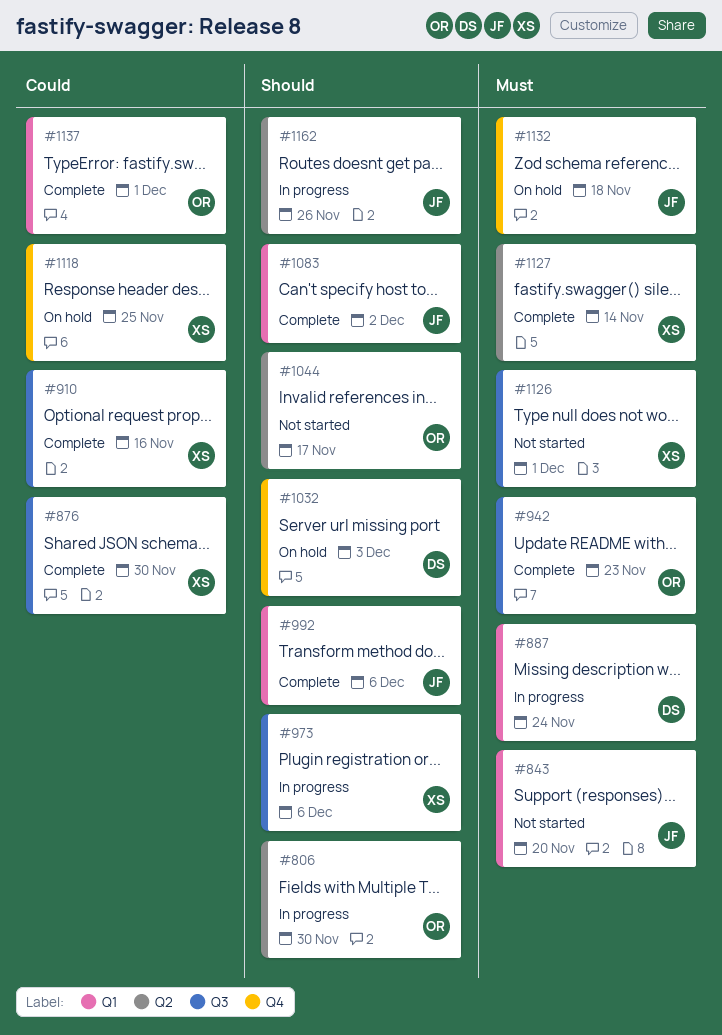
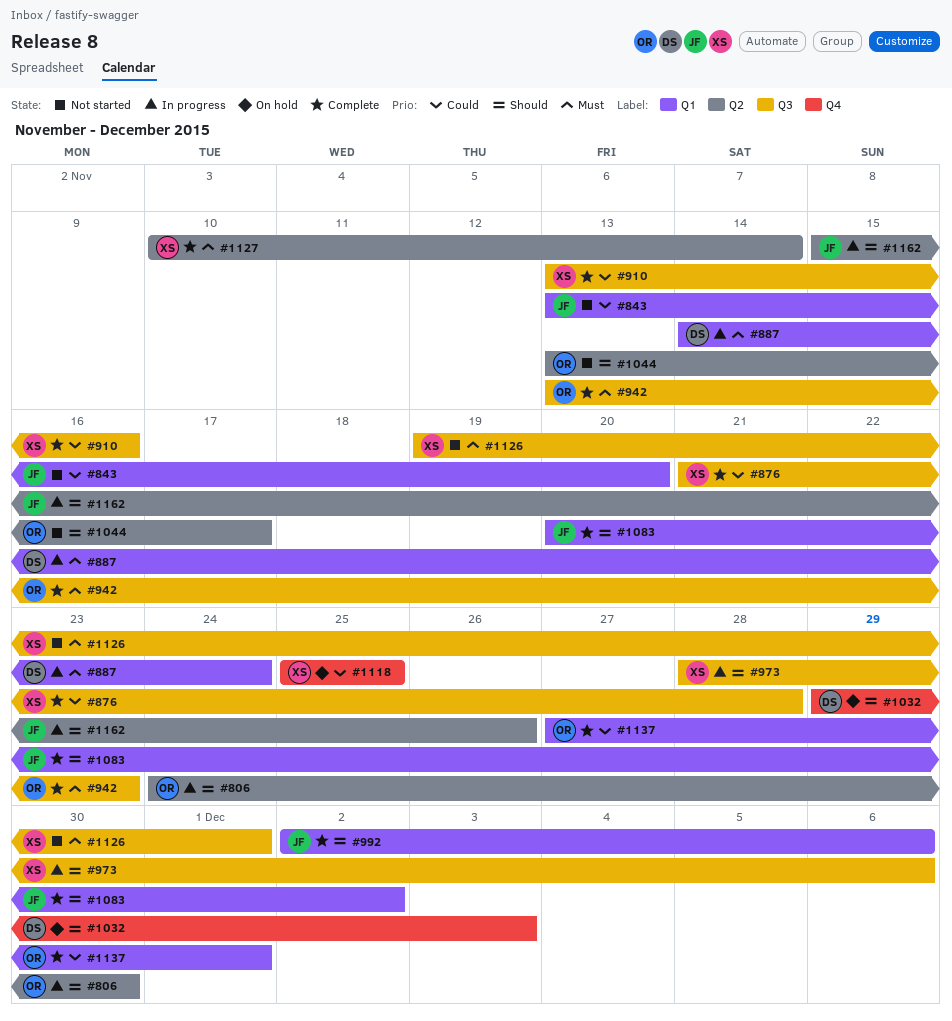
#843, priority: Must -> Could
#876, due: Nov 30 -> Nov 28
#1132: present -> none

